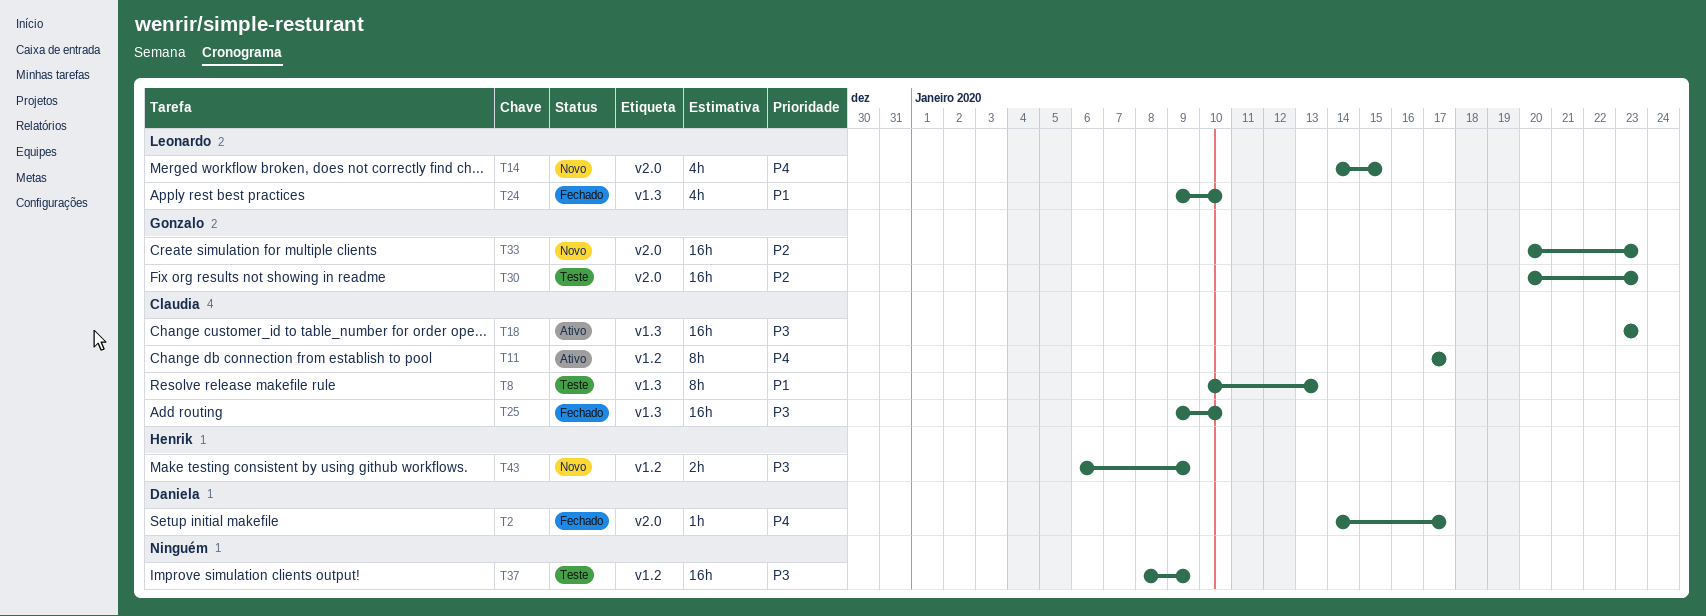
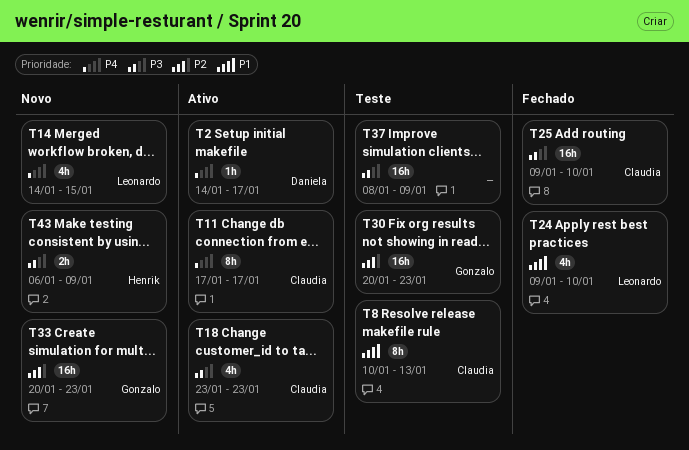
T2, status: Fechado -> Ativo
T18, estimate: 16h -> 4h

